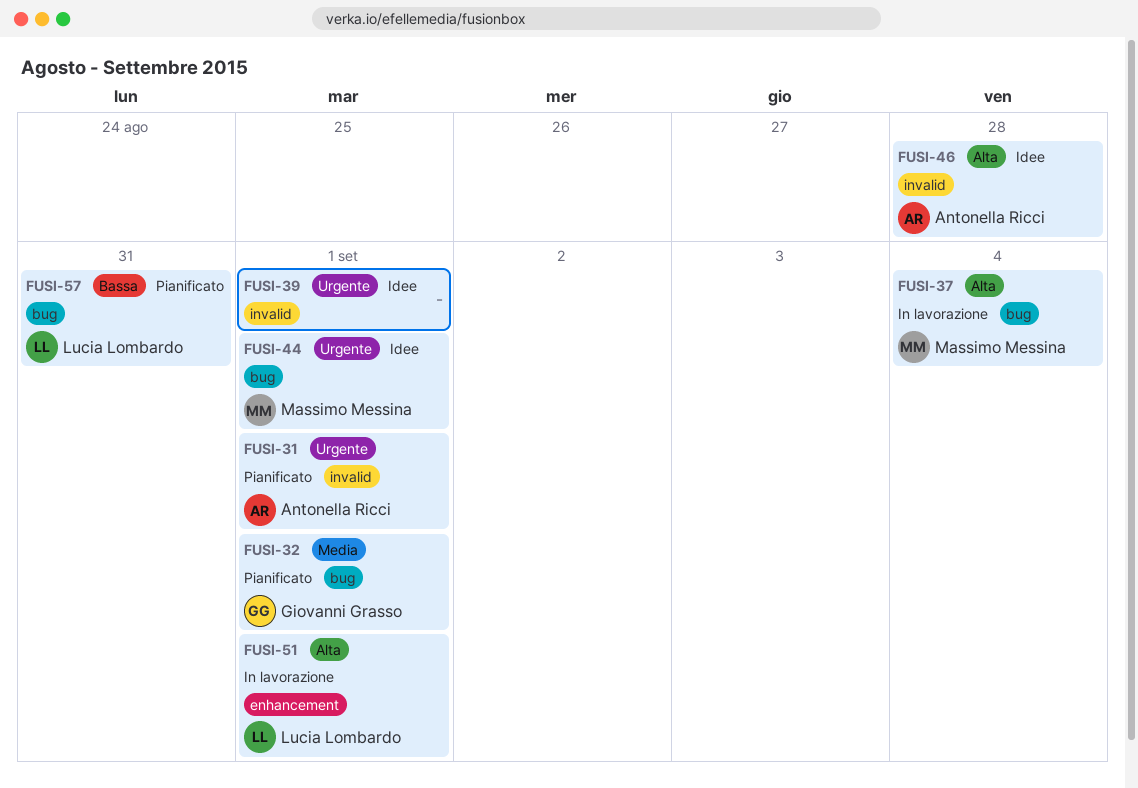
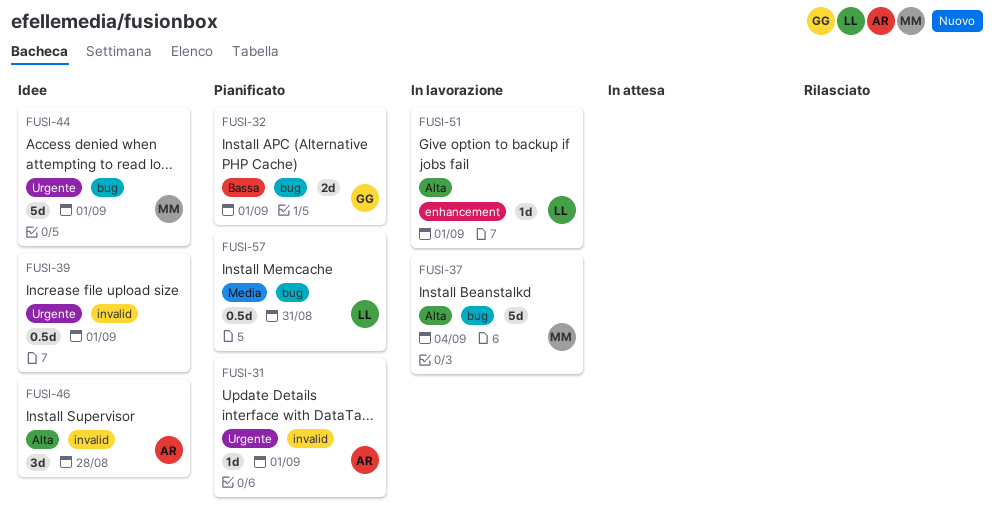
FUSI-32, priority: Media -> Bassa
FUSI-57, priority: Bassa -> Media

